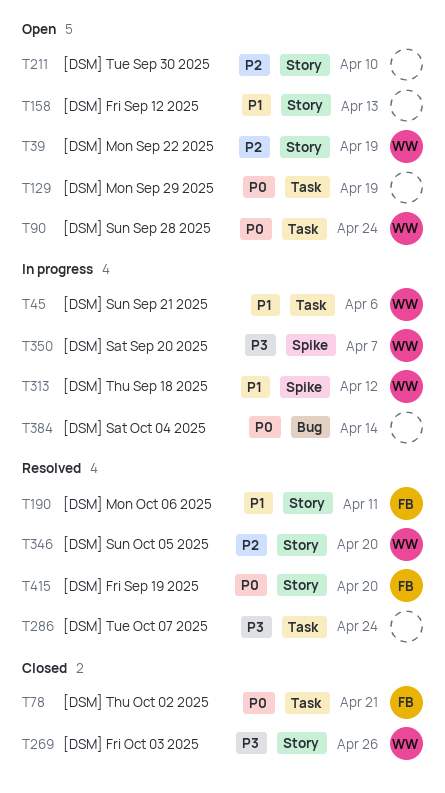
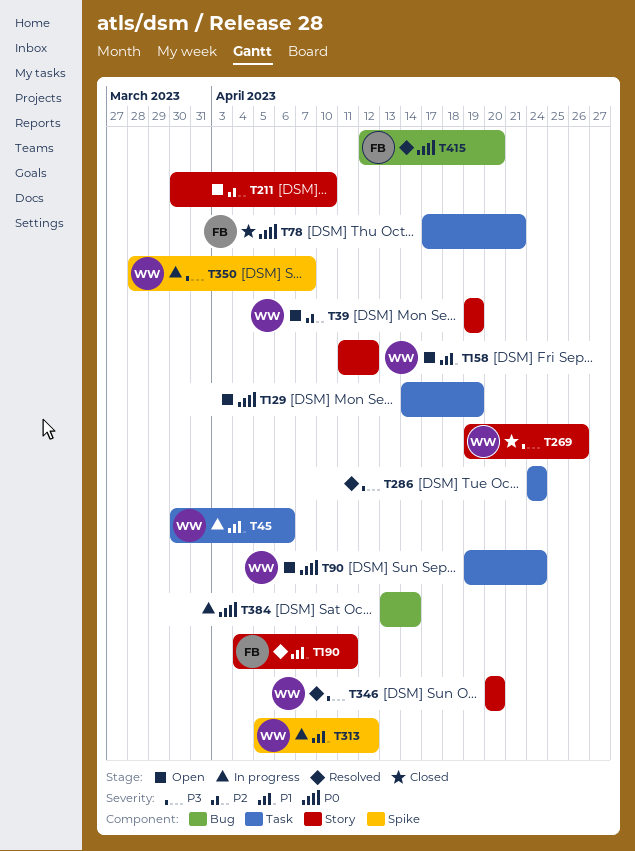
T158, owner: none -> WW
T158, due: Apr 13 -> Apr 12
T346, priority: P2 -> P3
T415, label: Story -> Bug

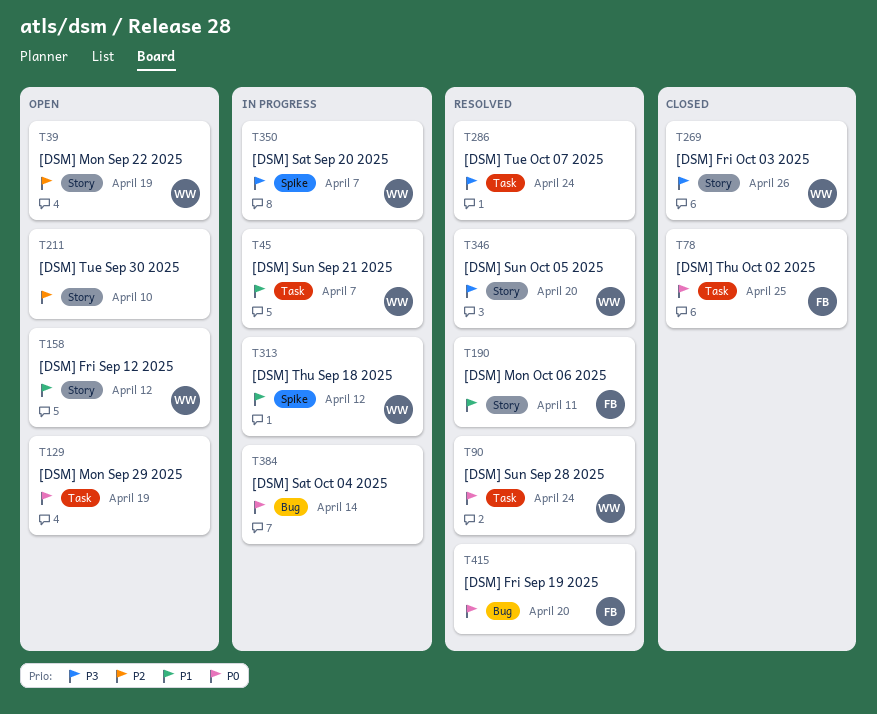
T45, due: Apr 6 -> Apr 7
T78, due: Apr 21 -> Apr 25
T90, status: Open -> Resolved

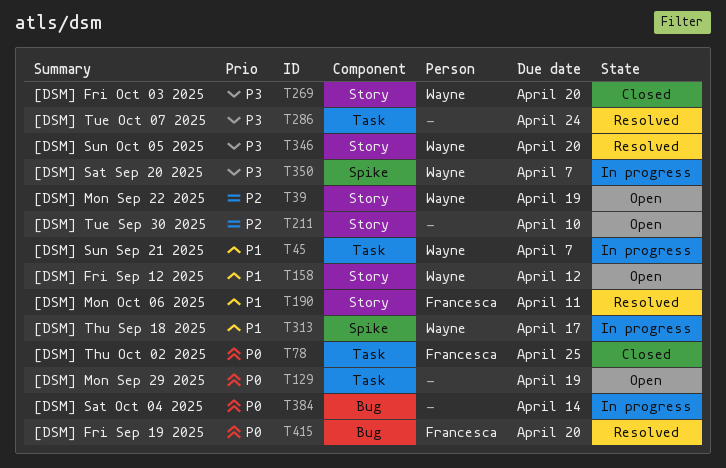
T90: present -> none
T269, due: Apr 26 -> Apr 20
T313, due: Apr 12 -> Apr 17

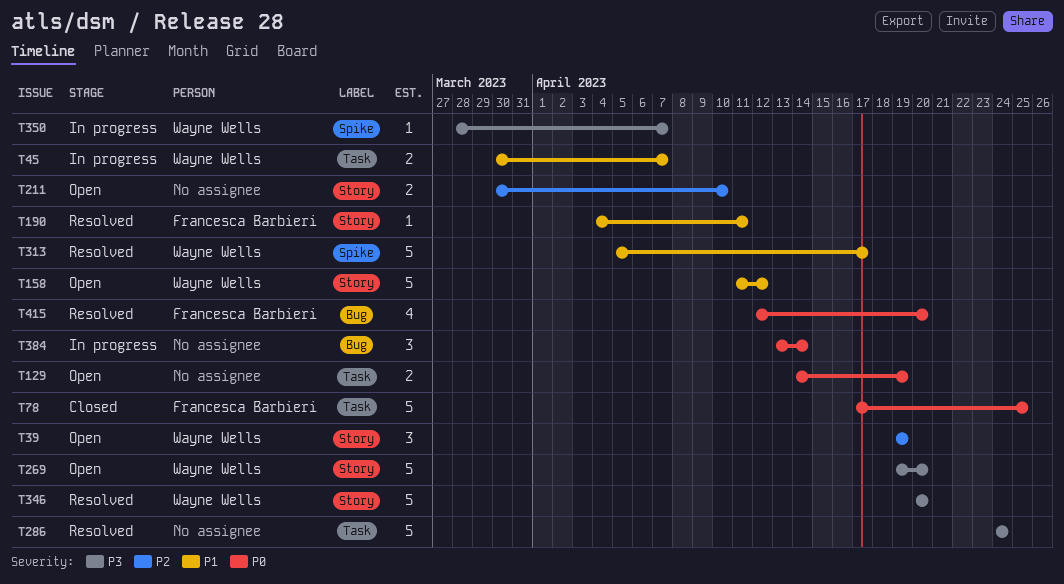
T269, status: Closed -> Open
T313, status: In progress -> Resolved

